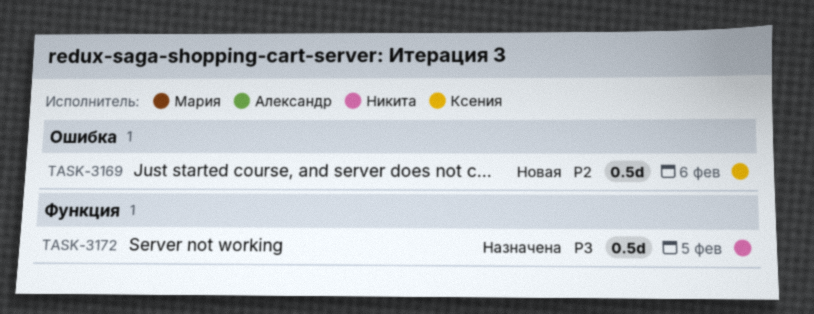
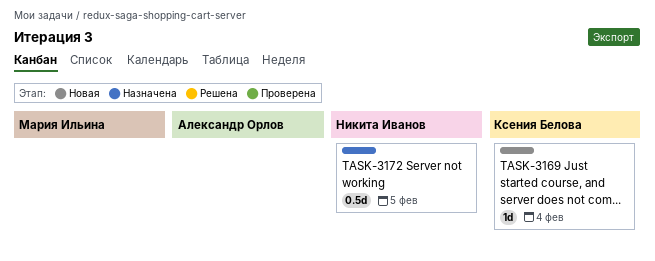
TASK-3169, estimate: 0.5d -> 1d
TASK-3169, due: Feb 6 -> Feb 4

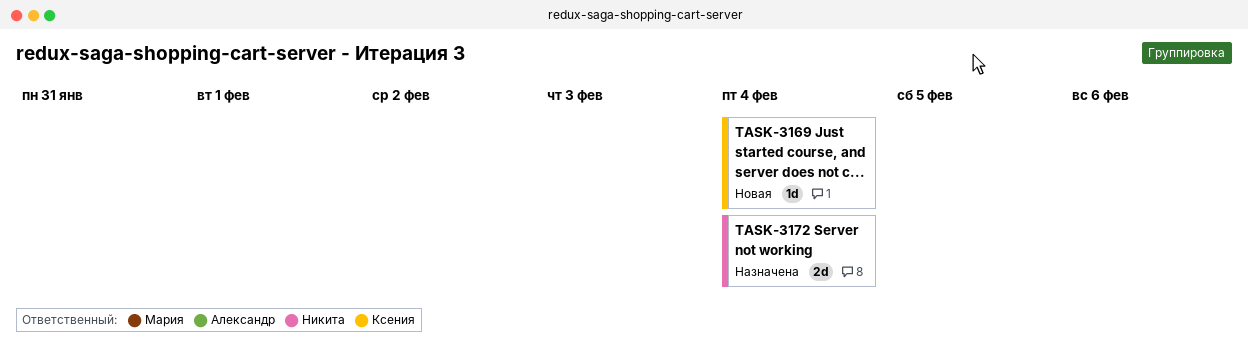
TASK-3172, estimate: 0.5d -> 2d
TASK-3172, due: Feb 5 -> Feb 4

